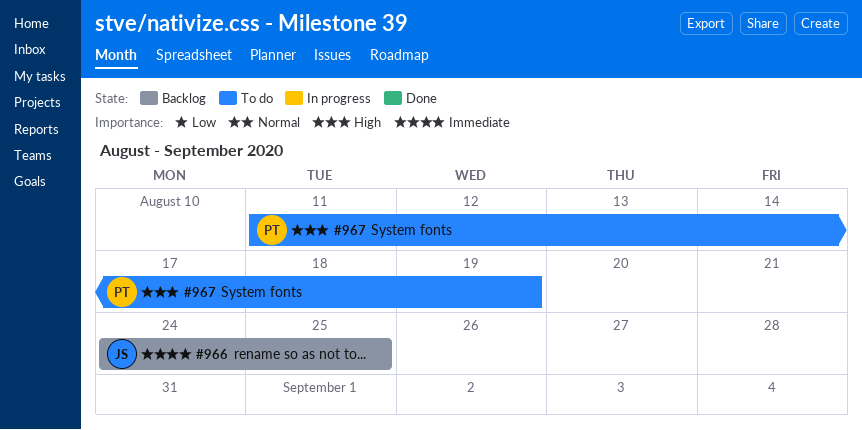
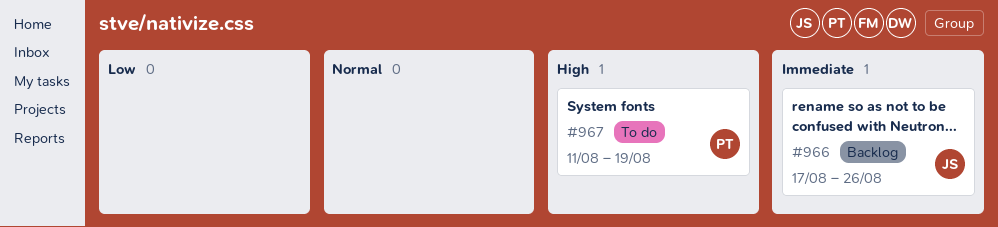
#966, start: Aug 24 -> Aug 17
#966, due: Aug 25 -> Aug 26

